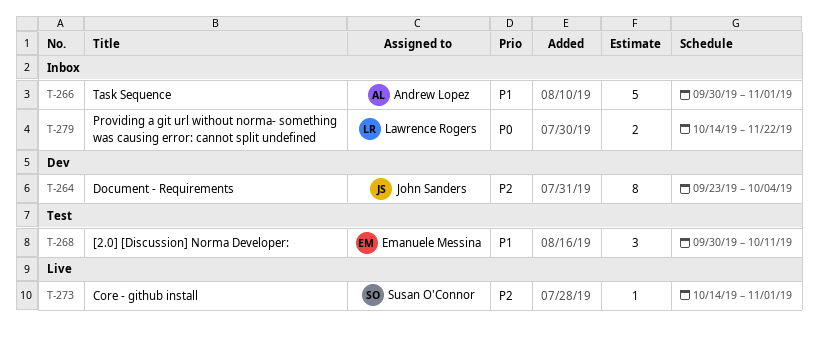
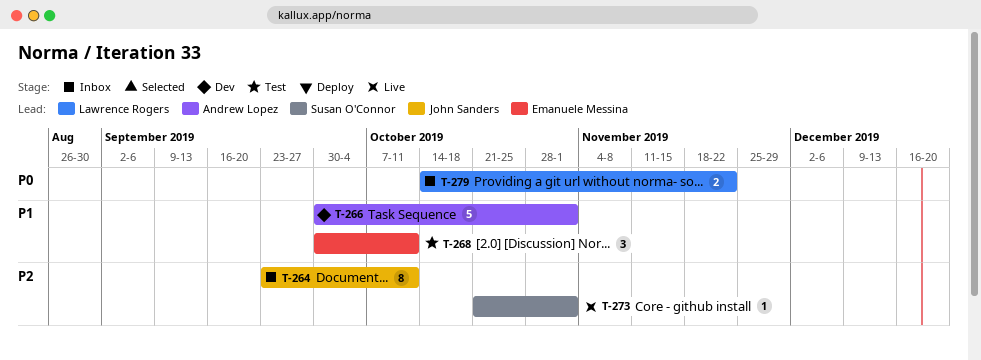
T-264, status: Dev -> Inbox
T-264, due: Oct 4 -> Oct 11
T-266, status: Inbox -> Dev
T-273, start: Oct 14 -> Oct 21

